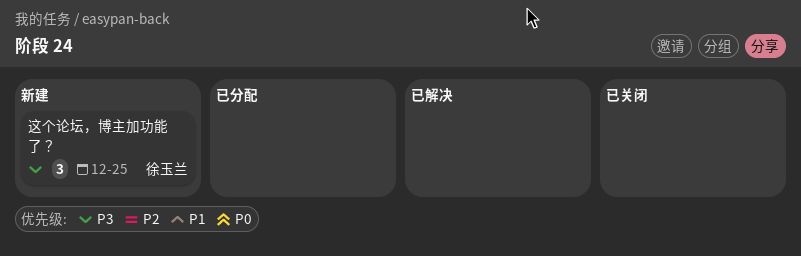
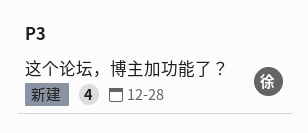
这个论坛，博主加功能了？, estimate: 3 -> 4
这个论坛，博主加功能了？, due: Dec 25 -> Dec 28

